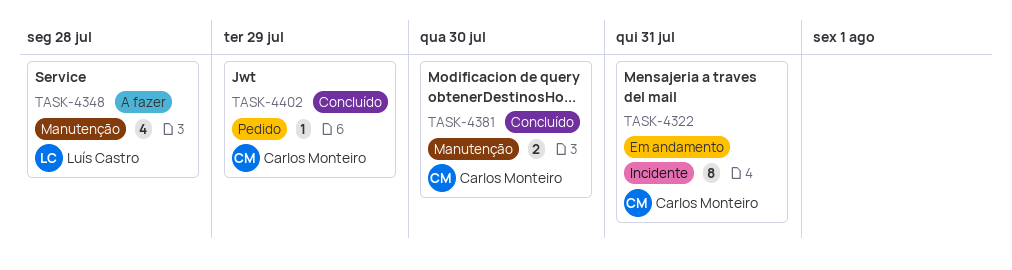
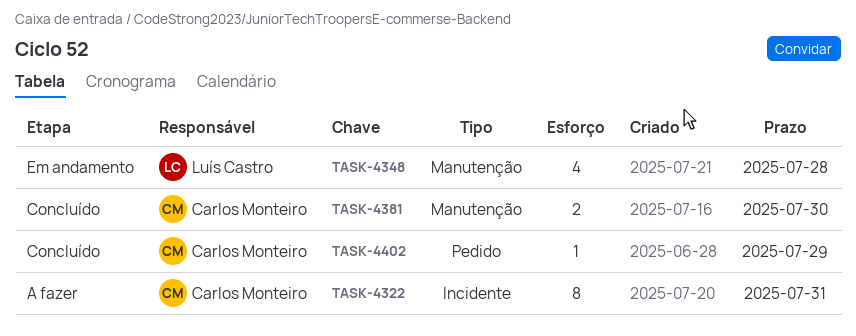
TASK-4322, status: Em andamento -> A fazer
TASK-4348, status: A fazer -> Em andamento

